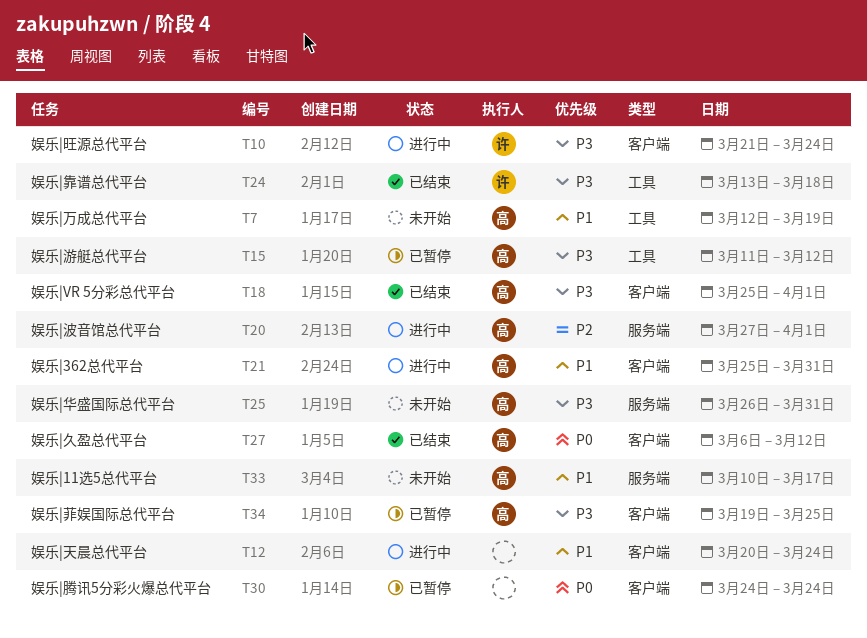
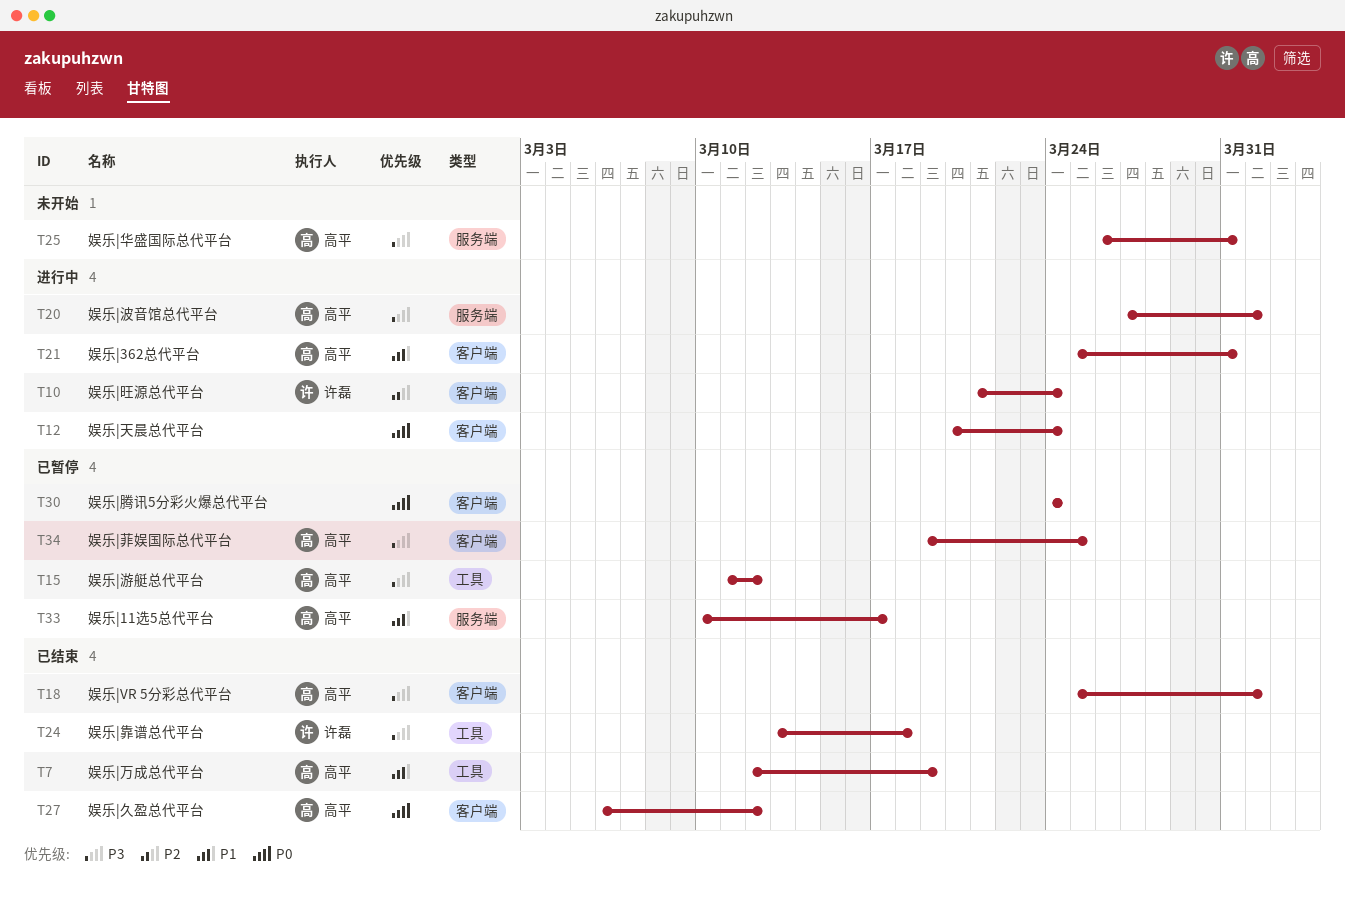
T7, status: 未开始 -> 已结束
T10, priority: P3 -> P2
T12, priority: P1 -> P0
T20, priority: P2 -> P3
T33, status: 未开始 -> 已暂停

